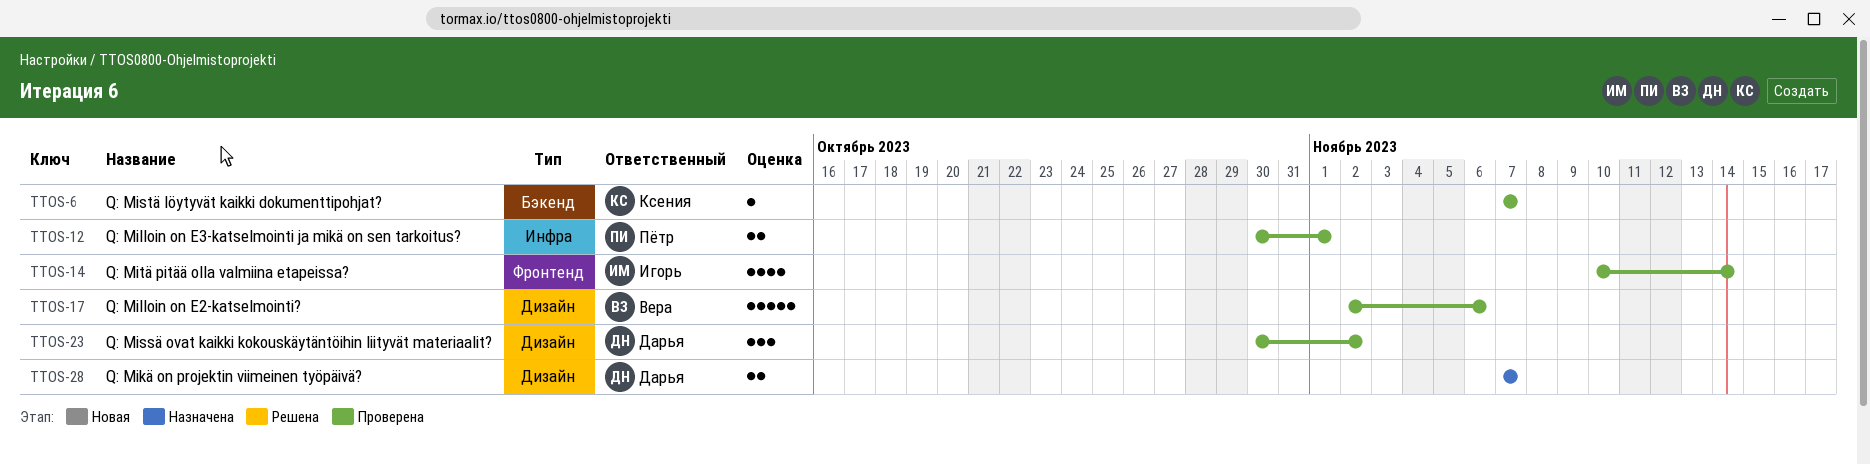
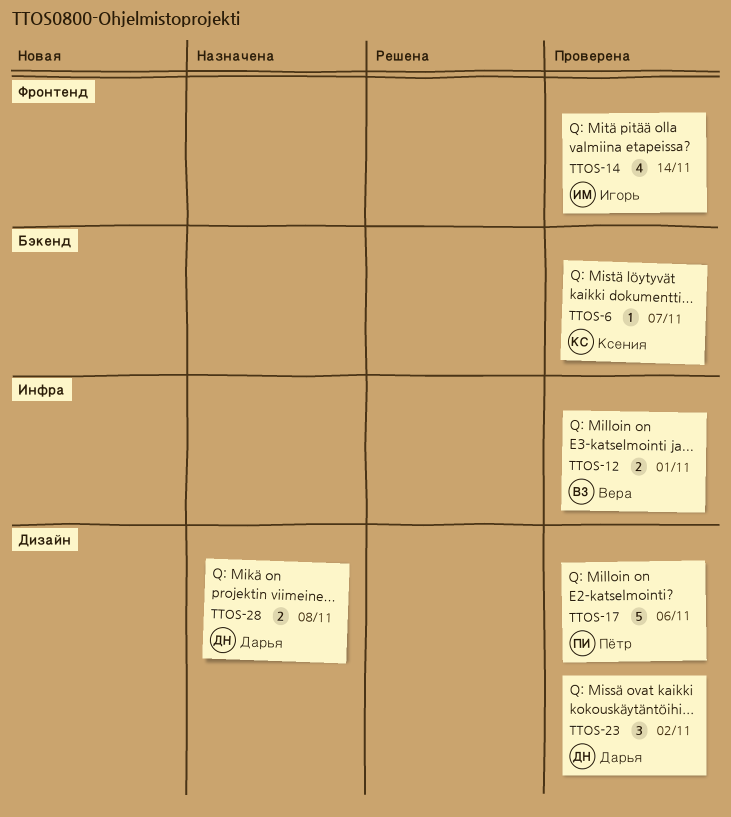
TTOS-12, owner: Пётр -> Вера
TTOS-17, owner: Вера -> Пётр
TTOS-28, due: Nov 7 -> Nov 8

